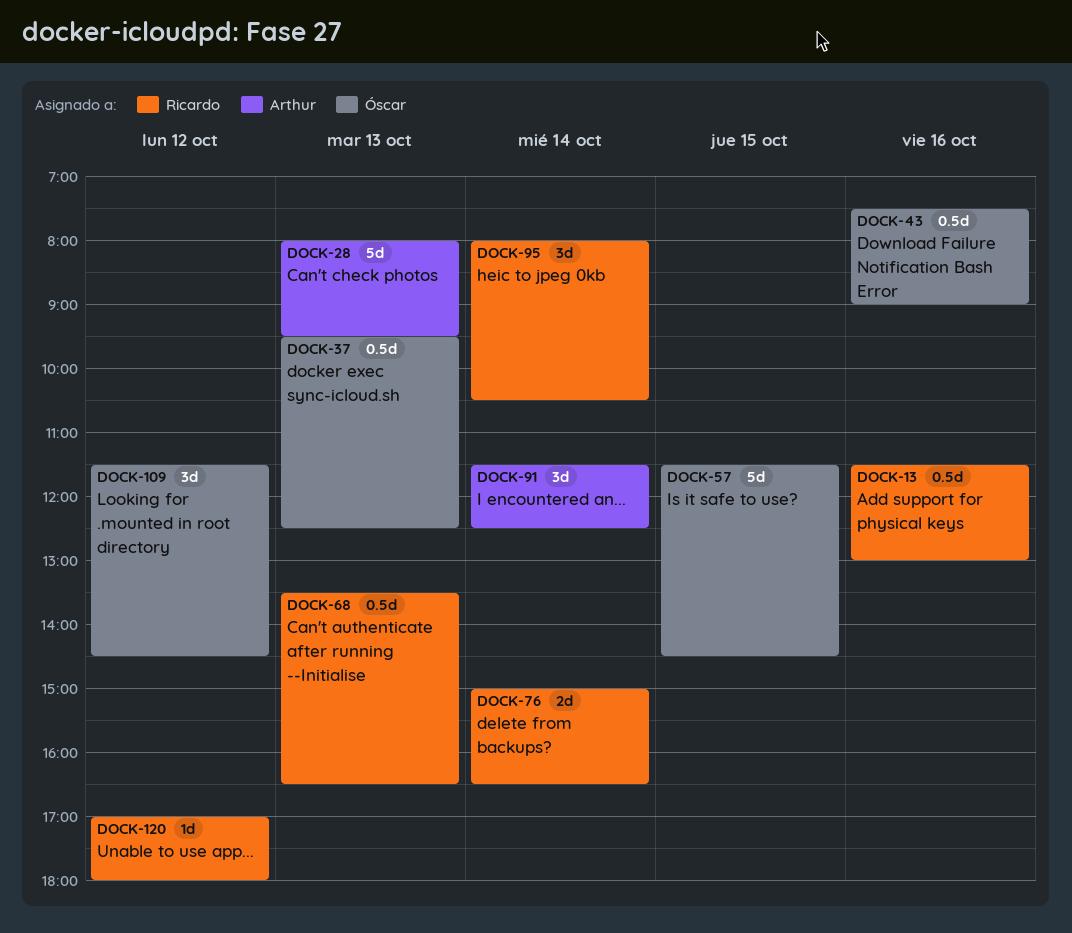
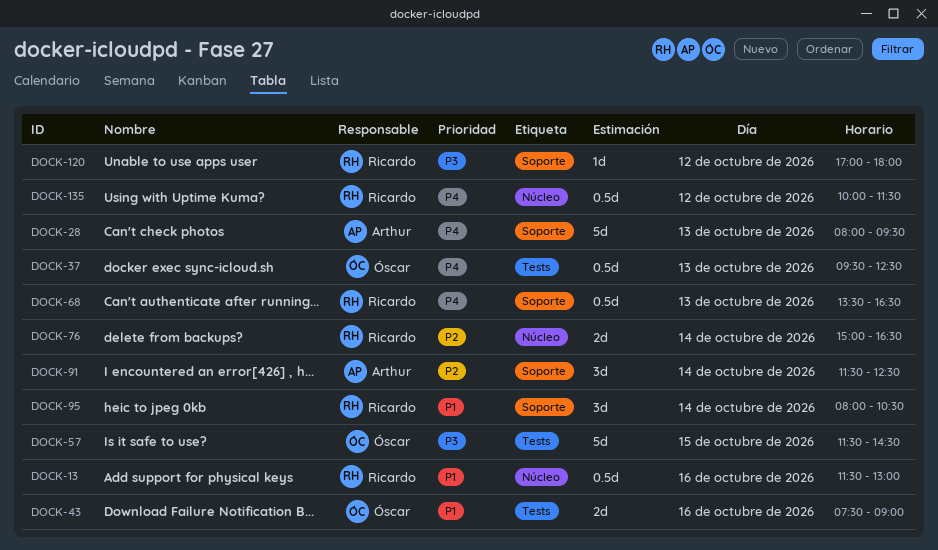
DOCK-43, estimate: 0.5d -> 2d
DOCK-109: present -> none
DOCK-135: none -> present

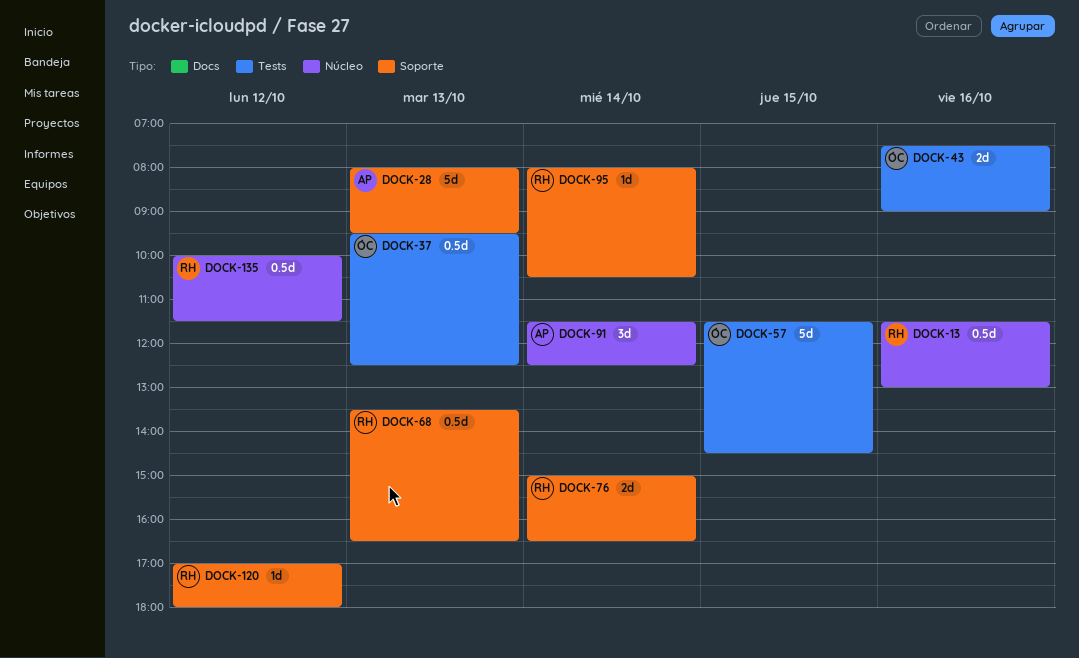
DOCK-76, label: Núcleo -> Soporte
DOCK-91, label: Soporte -> Núcleo
DOCK-95, estimate: 3d -> 1d

